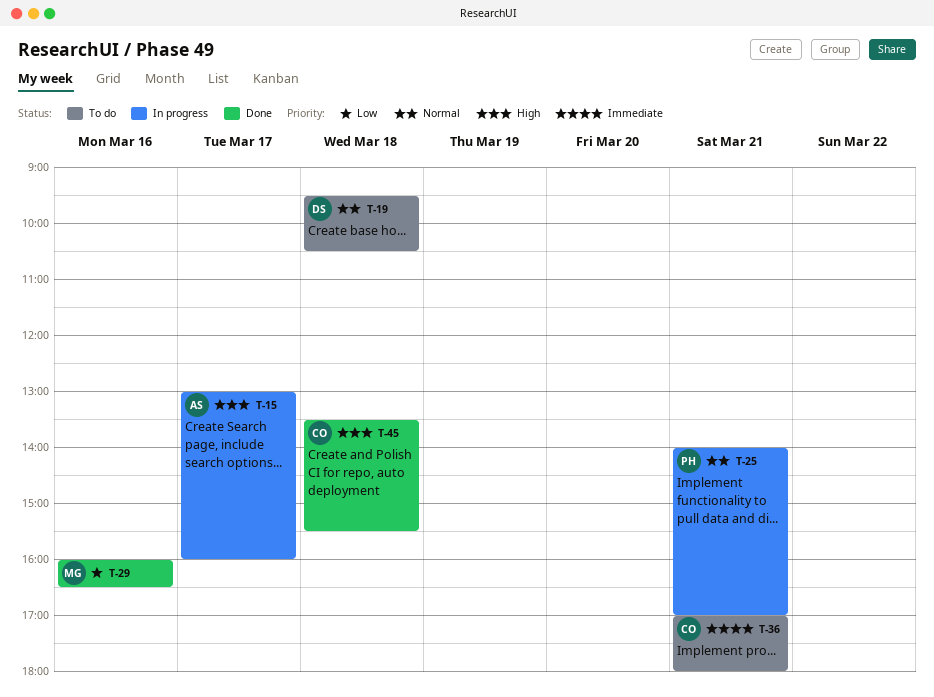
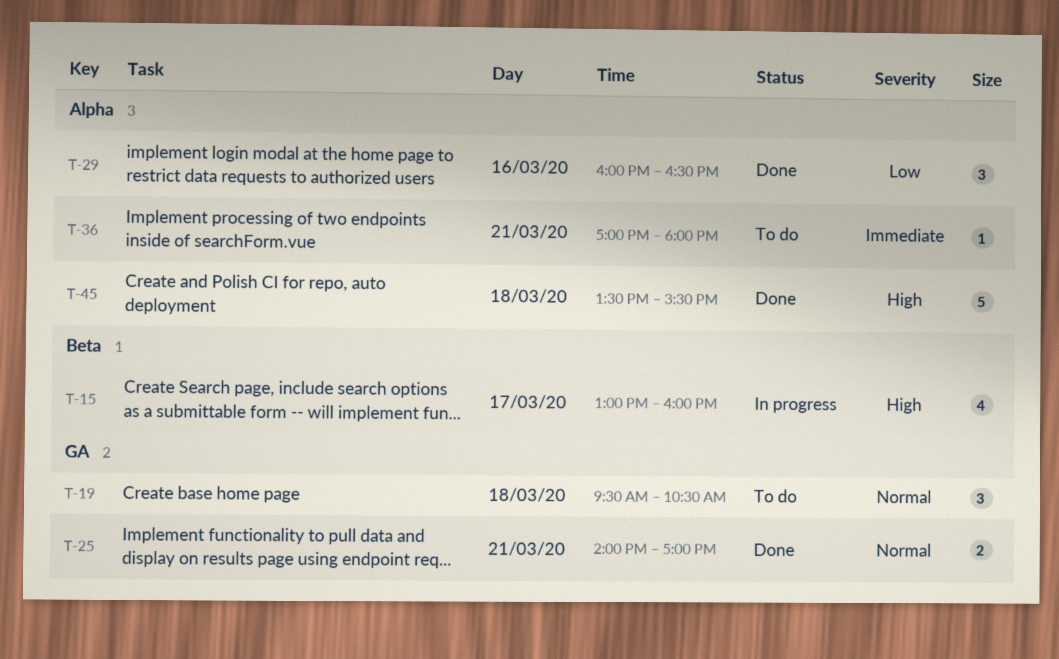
T-25, status: In progress -> Done

